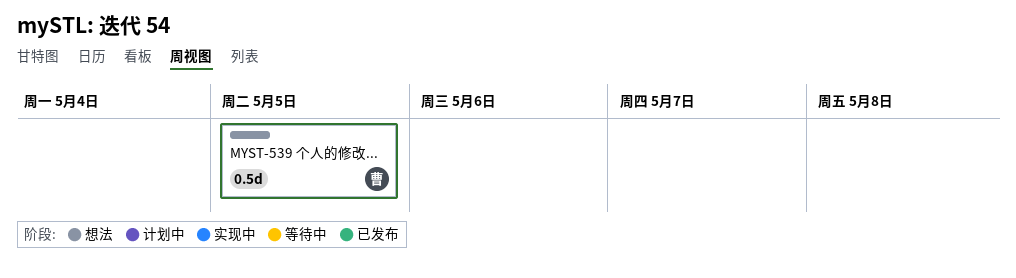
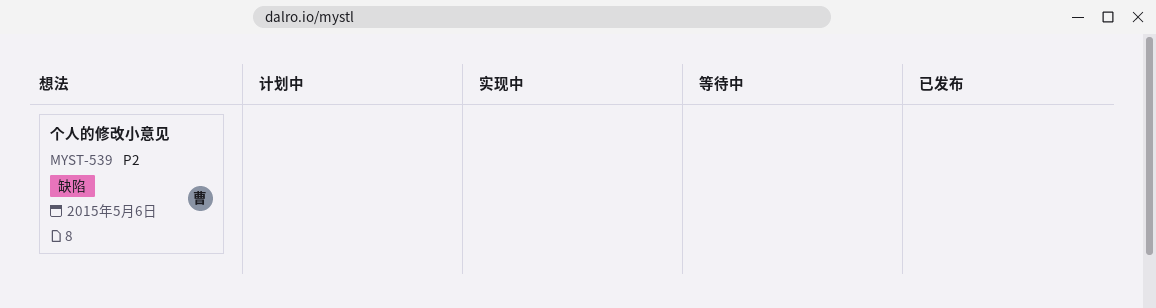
MYST-539, due: May 5 -> May 6

